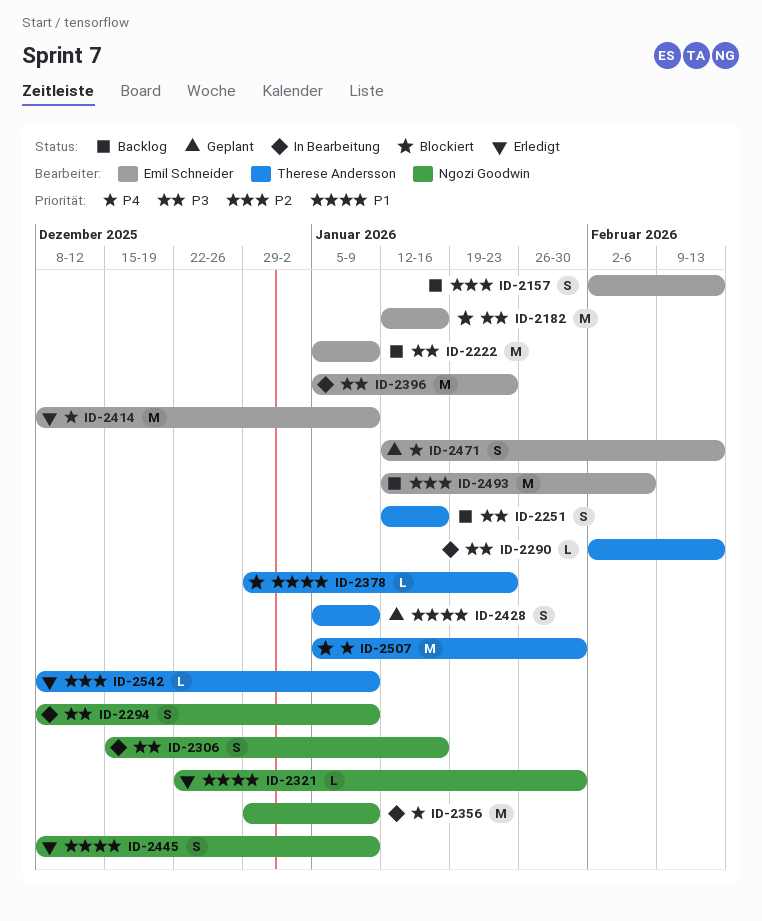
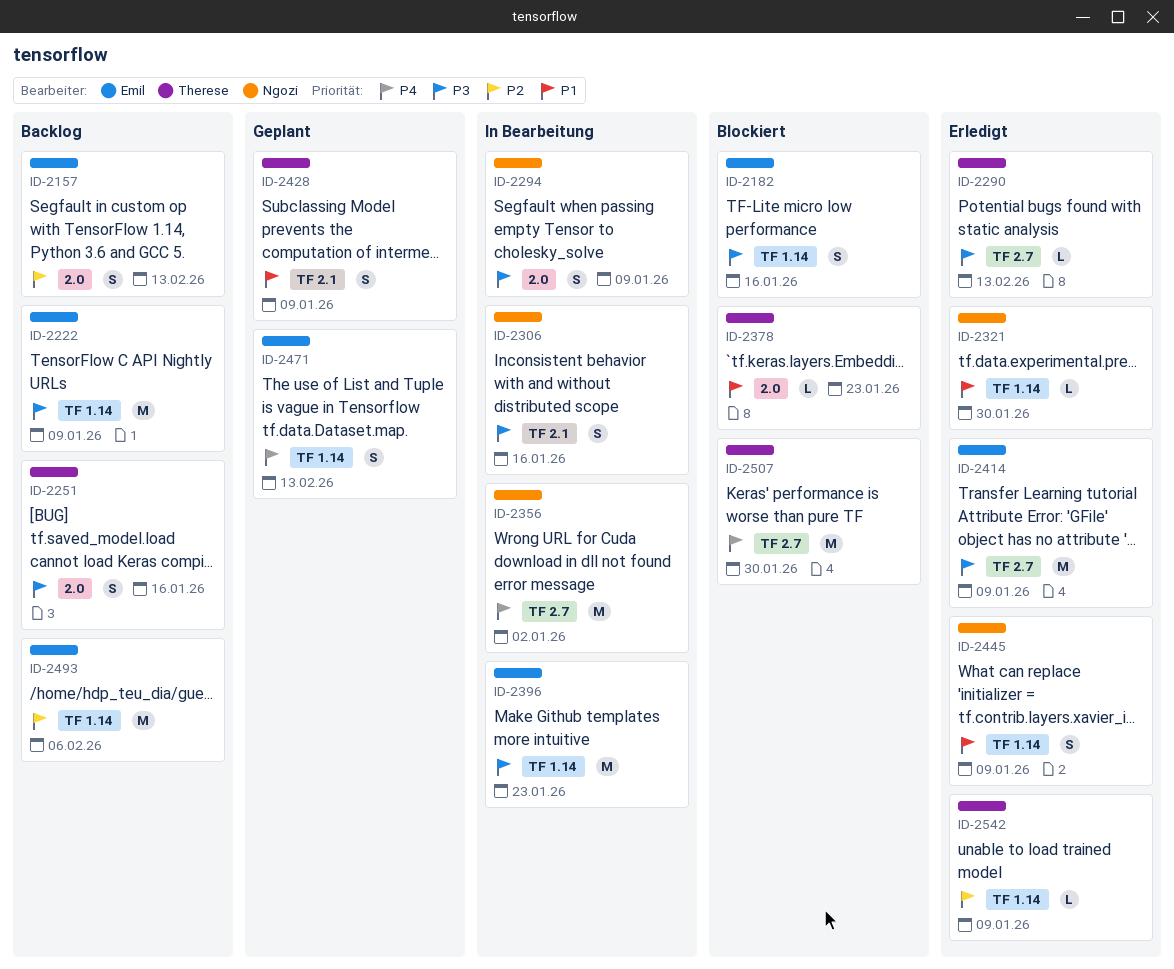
ID-2182, estimate: M -> S
ID-2290, status: In Bearbeitung -> Erledigt
ID-2356, due: Jan 9 -> Jan 2
ID-2414, priority: P4 -> P3

